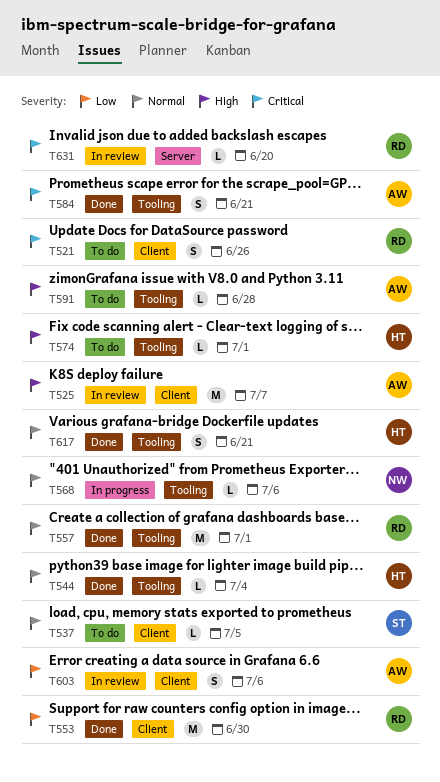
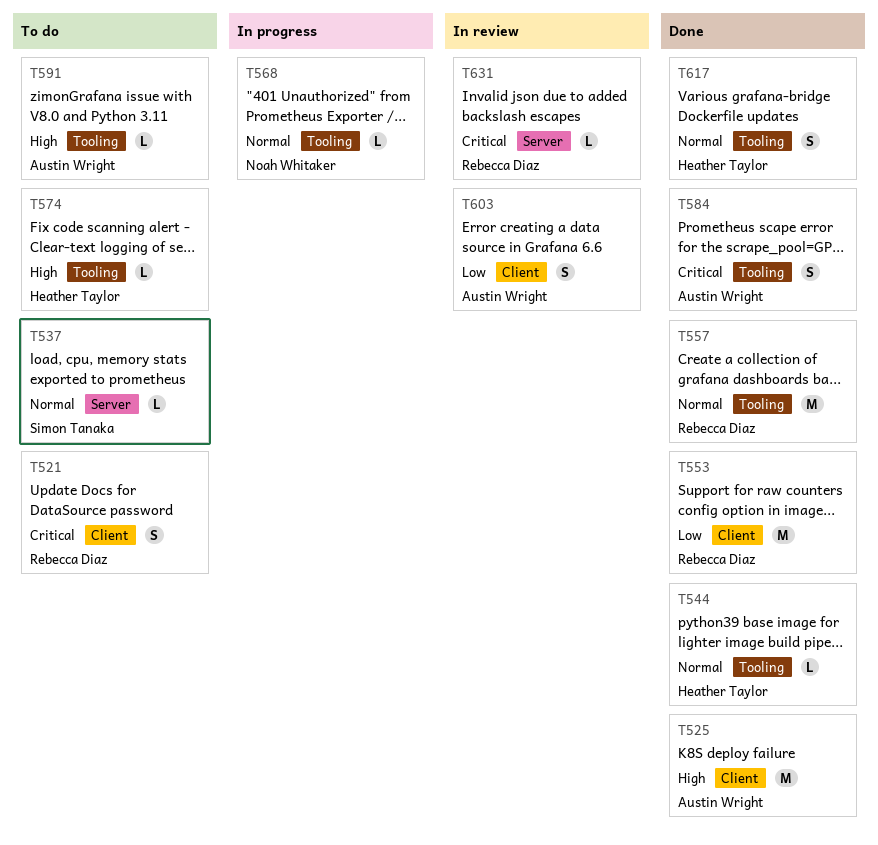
T525, status: In review -> Done
T537, label: Client -> Server

